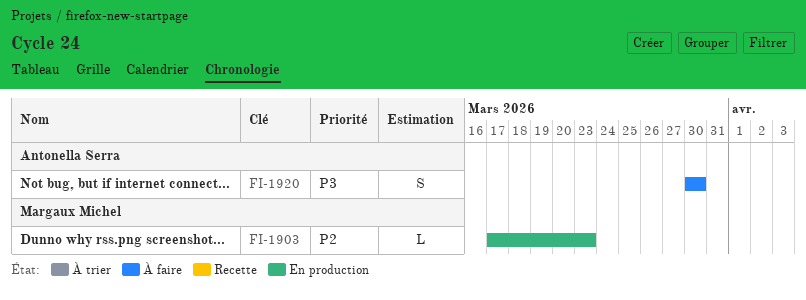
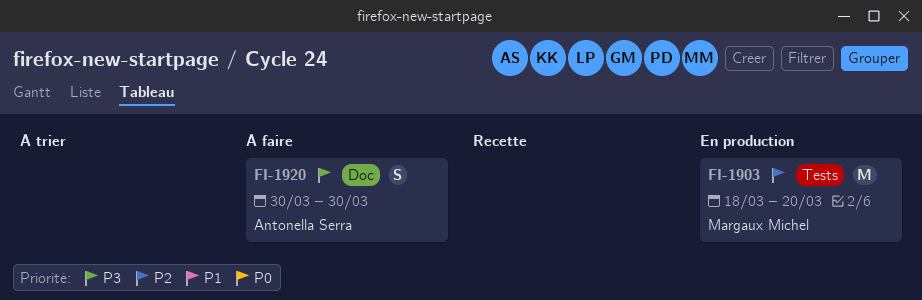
FI-1903, estimate: L -> M
FI-1903, start: Mar 17 -> Mar 18
FI-1903, due: Mar 23 -> Mar 20

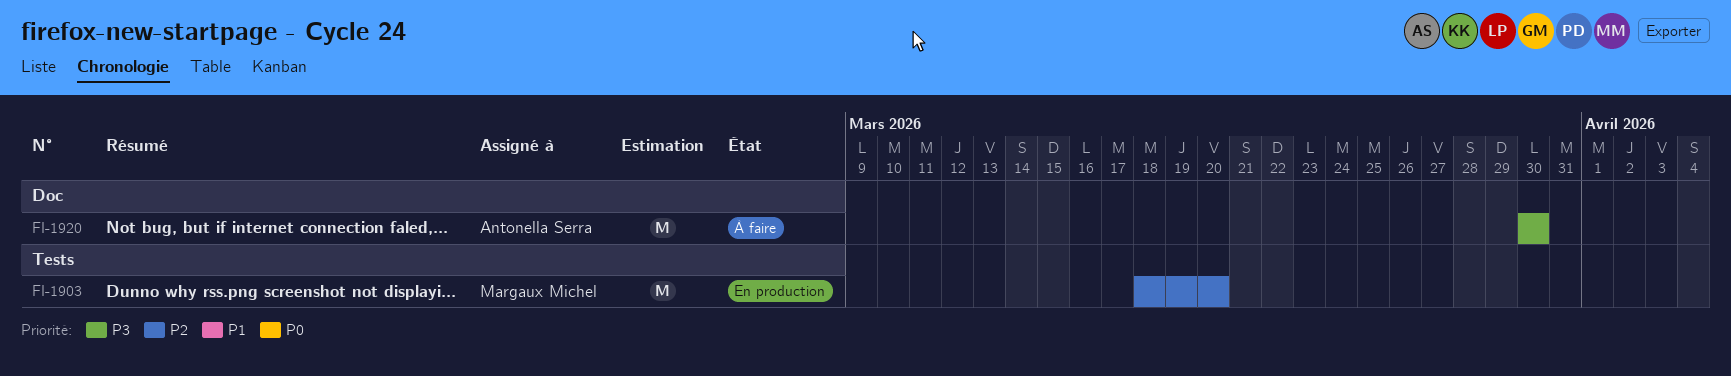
FI-1920, estimate: S -> M

